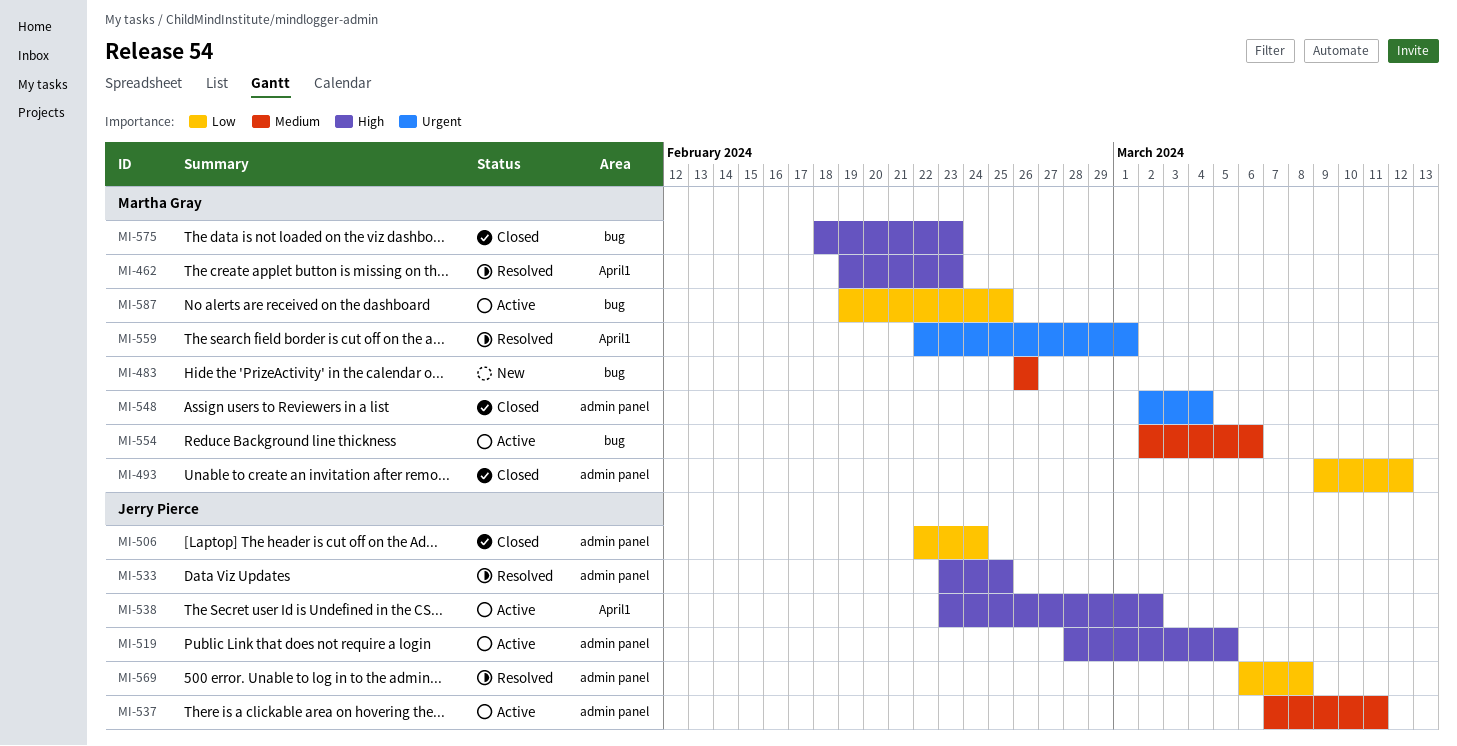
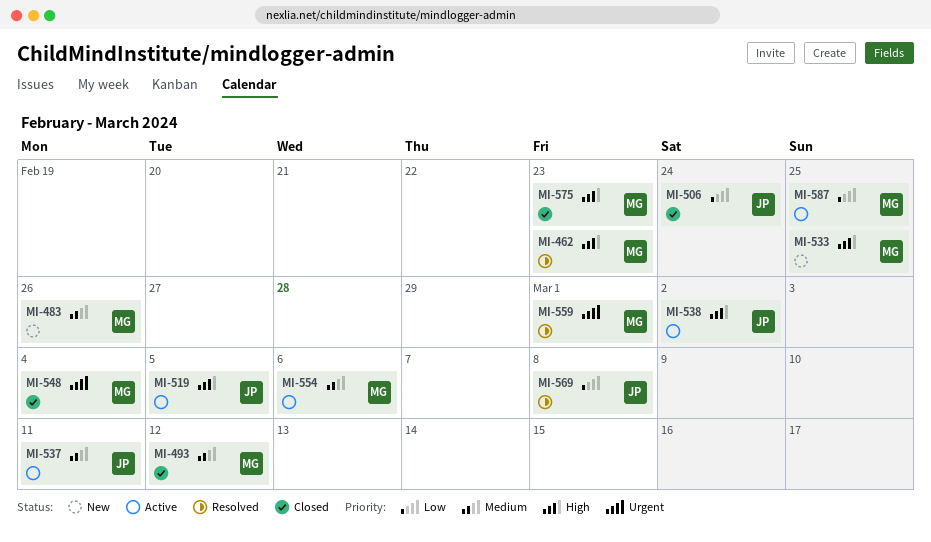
MI-493, priority: Low -> Medium
MI-533, status: Resolved -> New
MI-533, owner: Jerry Pierce -> Martha Gray

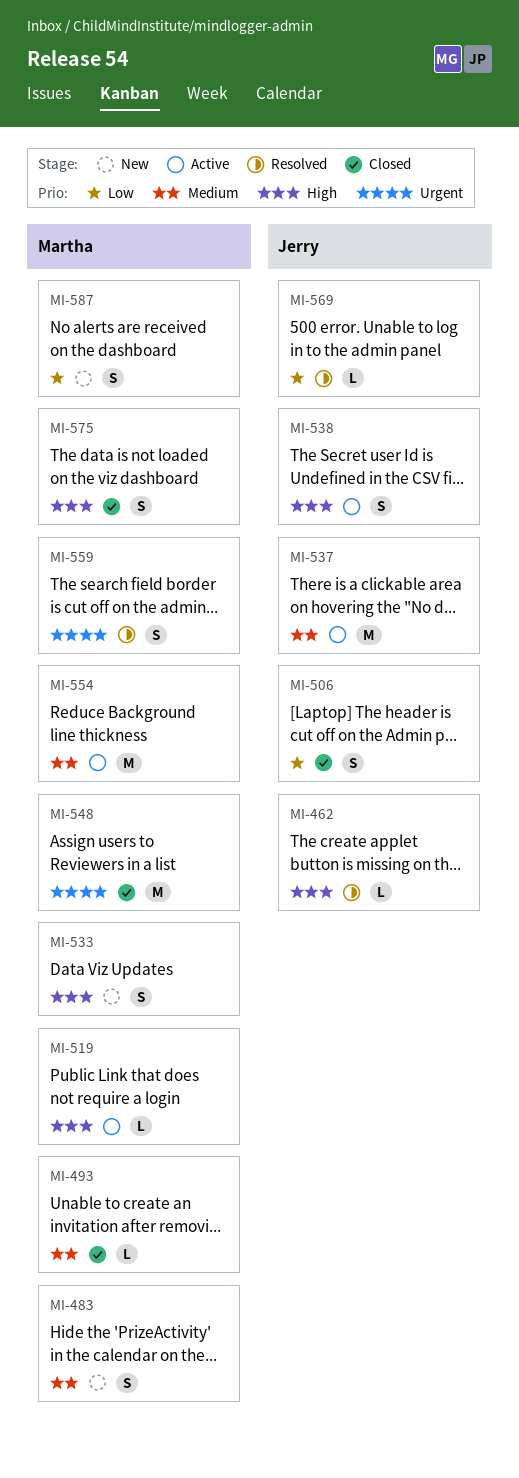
MI-462, owner: Martha -> Jerry
MI-519, owner: Jerry -> Martha
MI-587, status: Active -> New

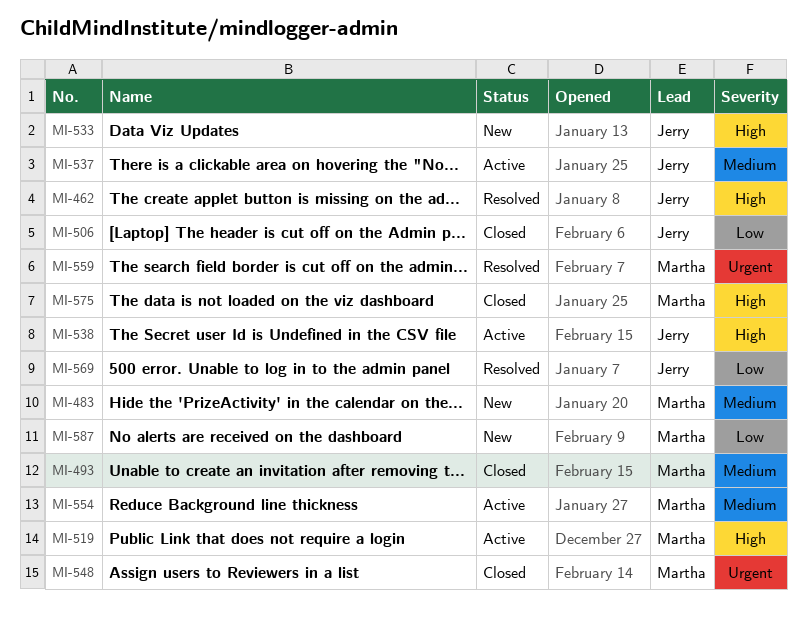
MI-533, owner: Martha -> Jerry

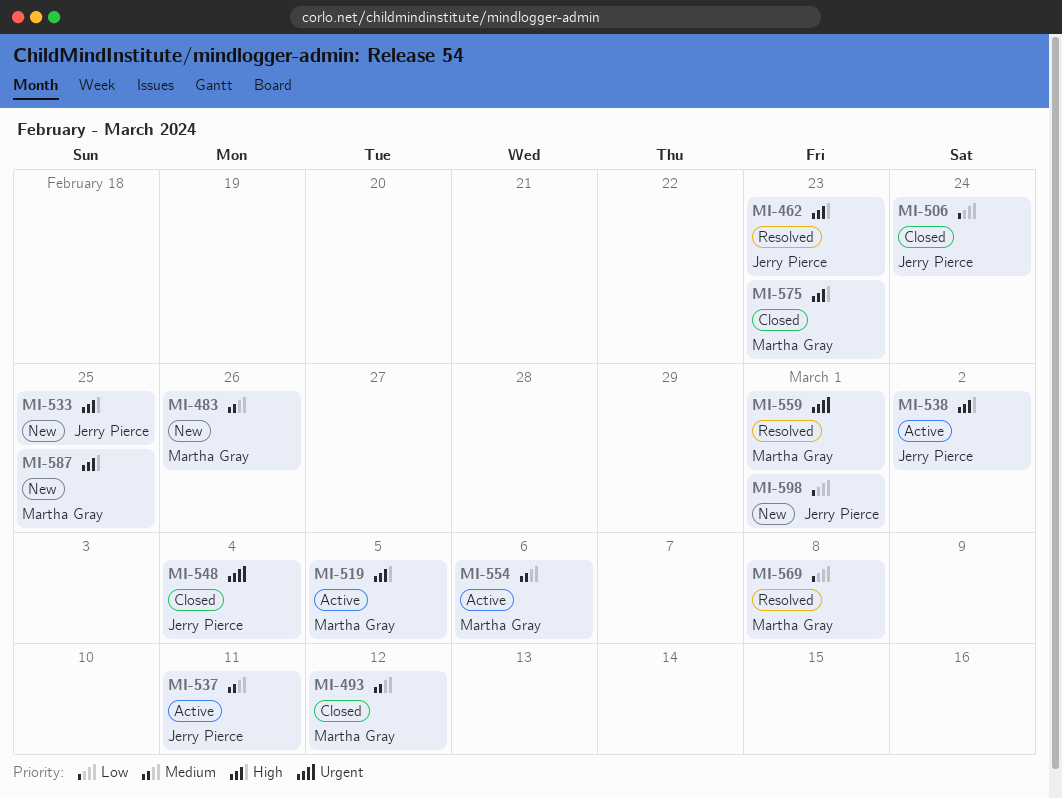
MI-548, owner: Martha Gray -> Jerry Pierce
MI-569, owner: Jerry Pierce -> Martha Gray
MI-587, priority: Low -> High
MI-598: none -> present

